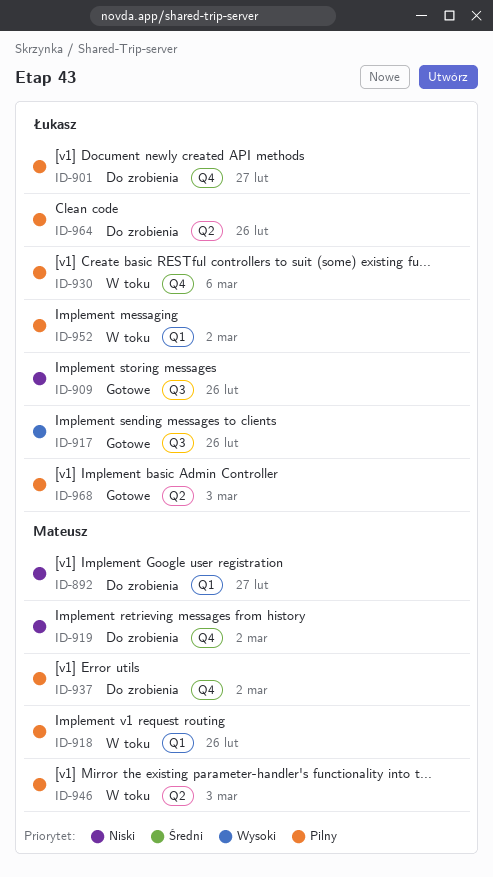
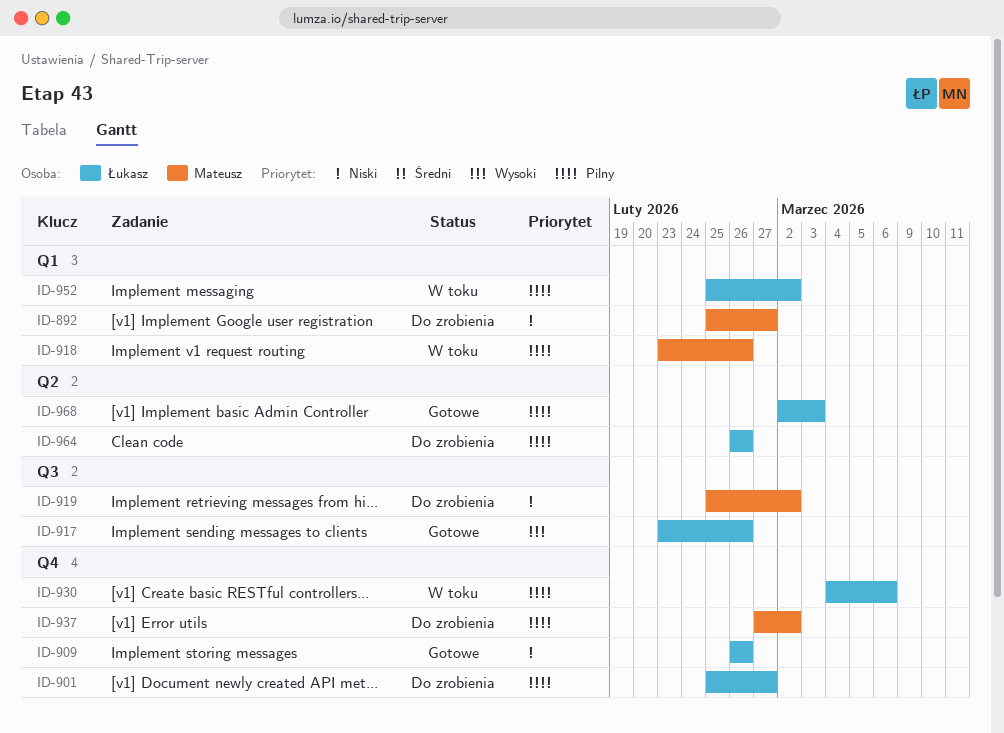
ID-909, label: Q3 -> Q4
ID-919, label: Q4 -> Q3
ID-946: present -> none

